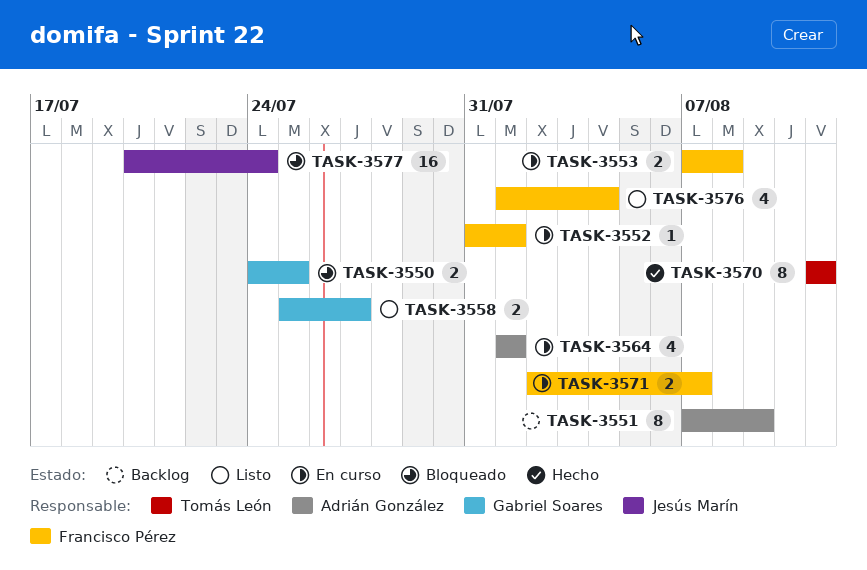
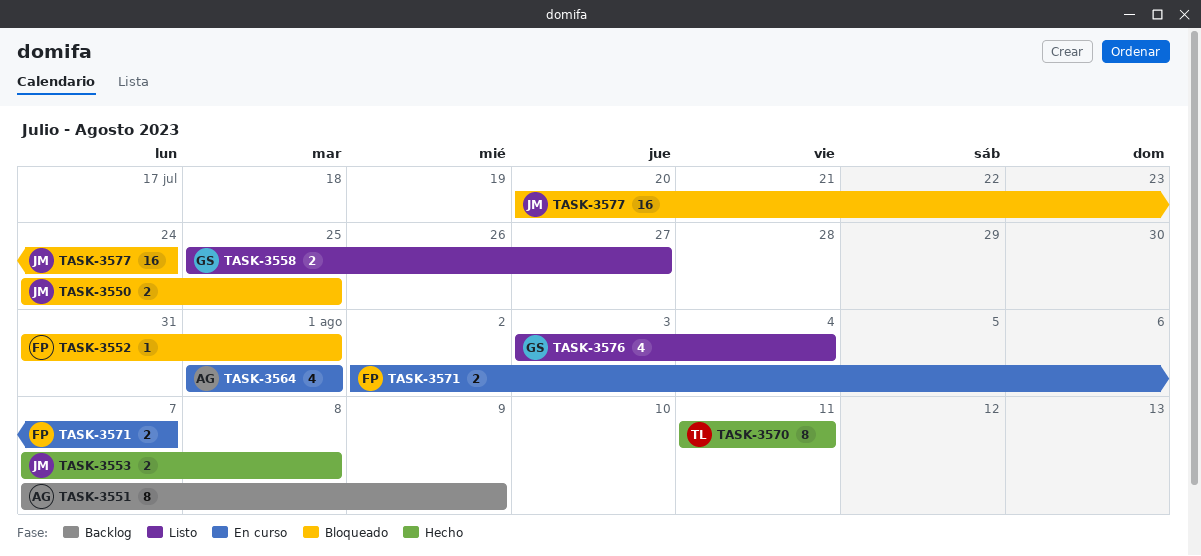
TASK-3550, owner: Gabriel Soares -> Jesús Marín
TASK-3552, status: En curso -> Bloqueado
TASK-3553, status: En curso -> Hecho
TASK-3553, owner: Francisco Pérez -> Jesús Marín
TASK-3576, owner: Francisco Pérez -> Gabriel Soares
TASK-3576, start: Aug 1 -> Aug 3

